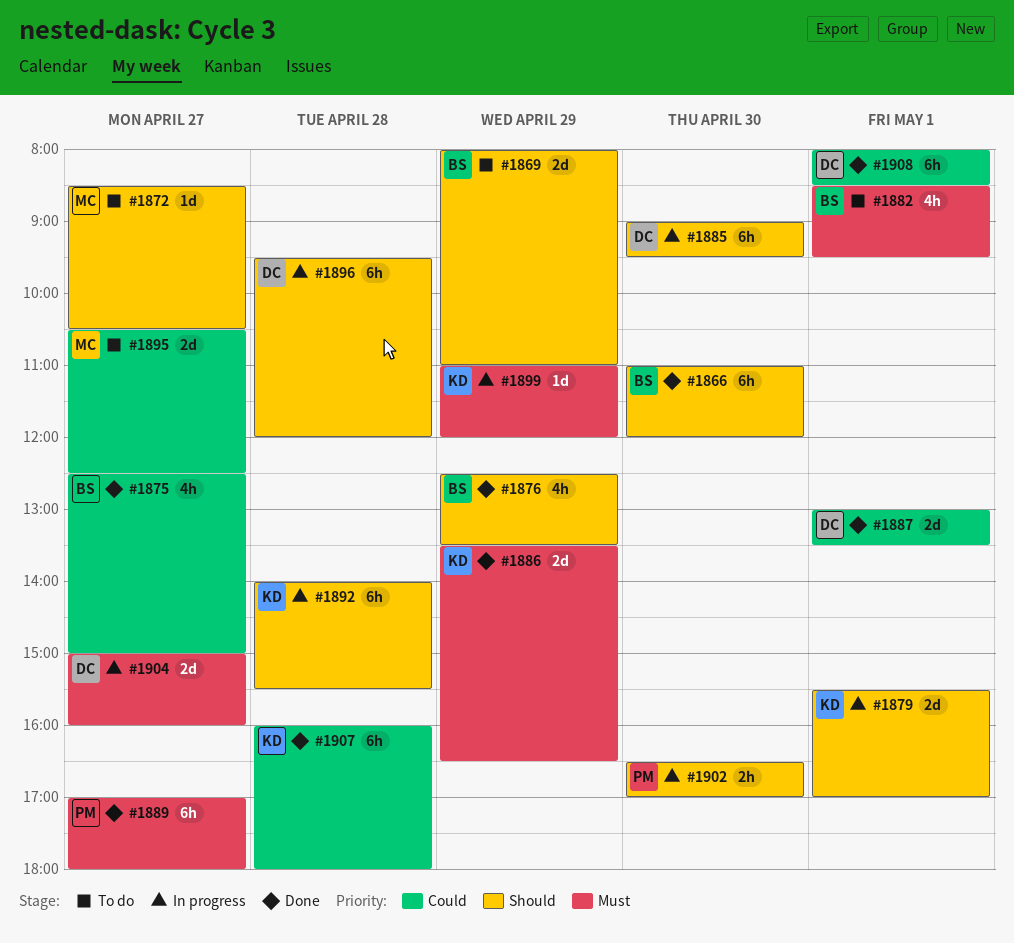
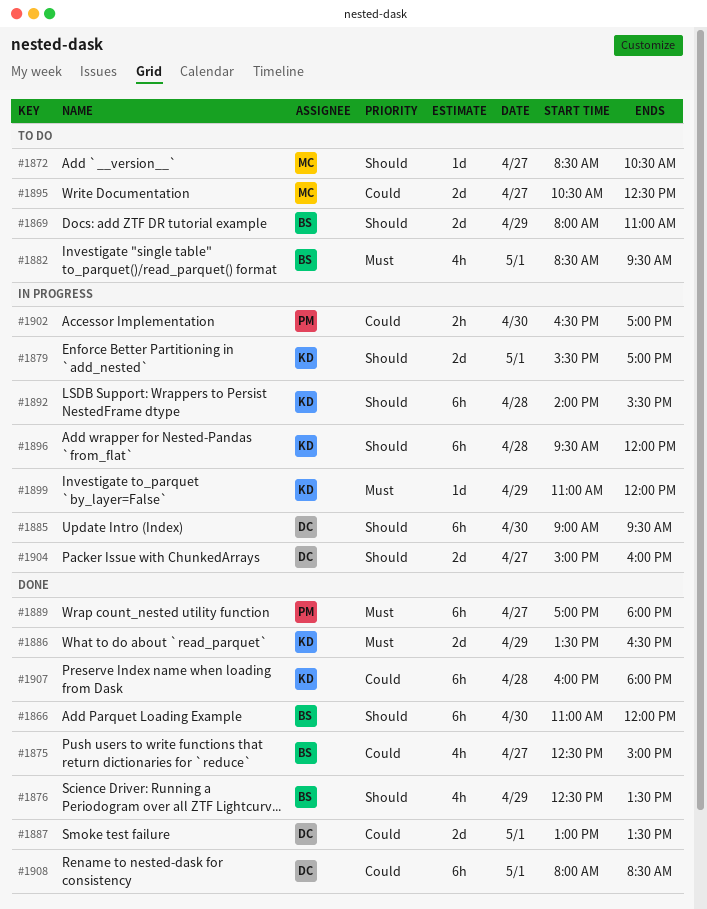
#1896, owner: DC -> KD
#1902, priority: Should -> Could
#1904, priority: Must -> Should

